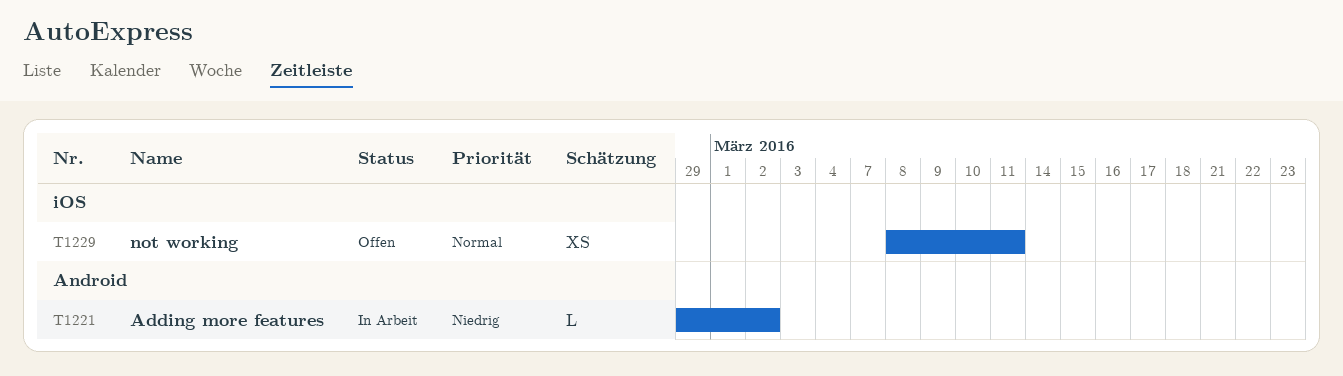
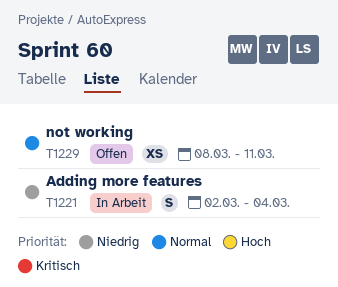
T1221, estimate: L -> S
T1221, start: Feb 29 -> Mar 2
T1221, due: Mar 2 -> Mar 4

